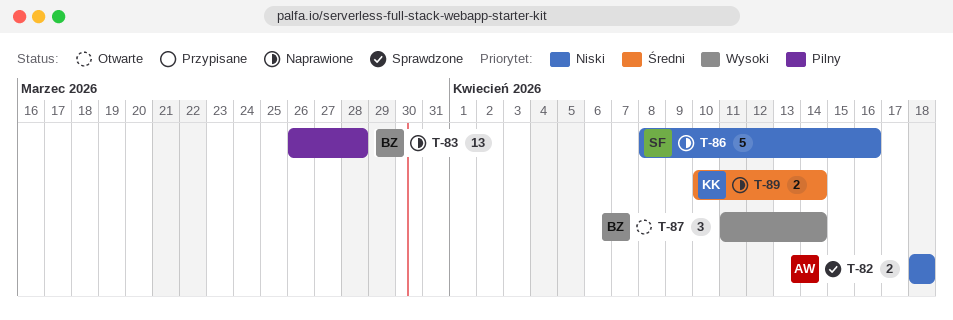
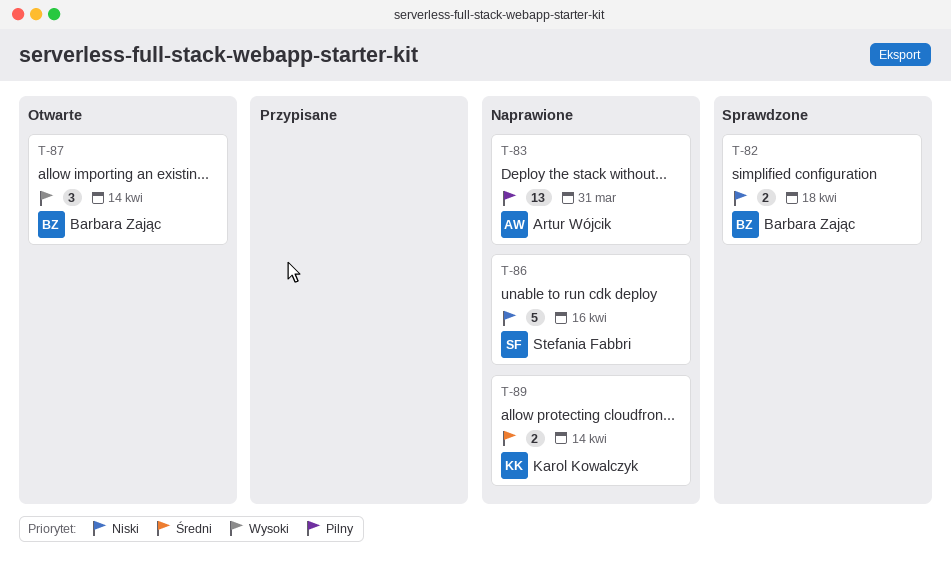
T-82, owner: Artur Wójcik -> Barbara Zając
T-83, owner: Barbara Zając -> Artur Wójcik
T-83, due: Mar 28 -> Mar 31

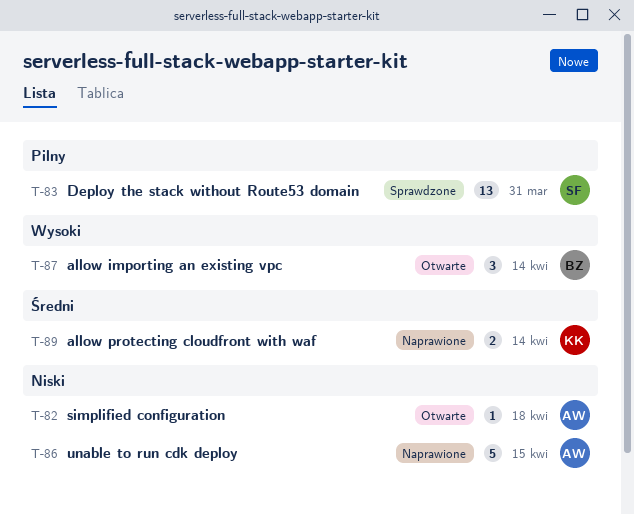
T-82, status: Sprawdzone -> Otwarte
T-82, owner: Barbara Zając -> Artur Wójcik
T-82, estimate: 2 -> 1
T-83, status: Naprawione -> Sprawdzone
T-83, owner: Artur Wójcik -> Stefania Fabbri
T-86, owner: Stefania Fabbri -> Artur Wójcik
T-86, due: Apr 16 -> Apr 15

